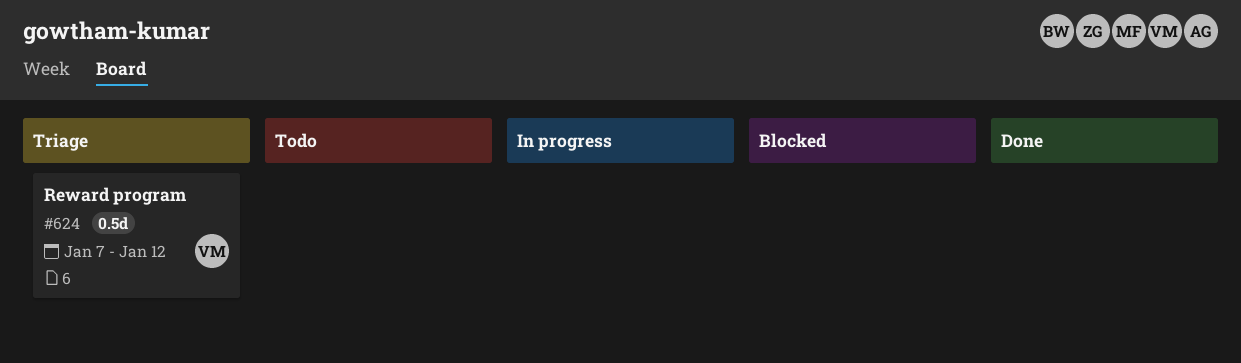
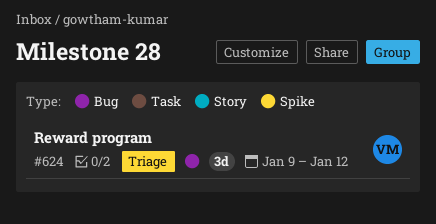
#624, estimate: 0.5d -> 3d
#624, start: Jan 7 -> Jan 9

